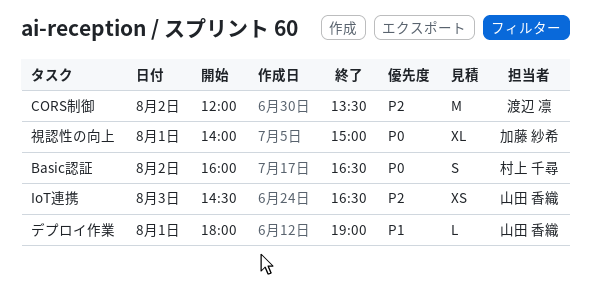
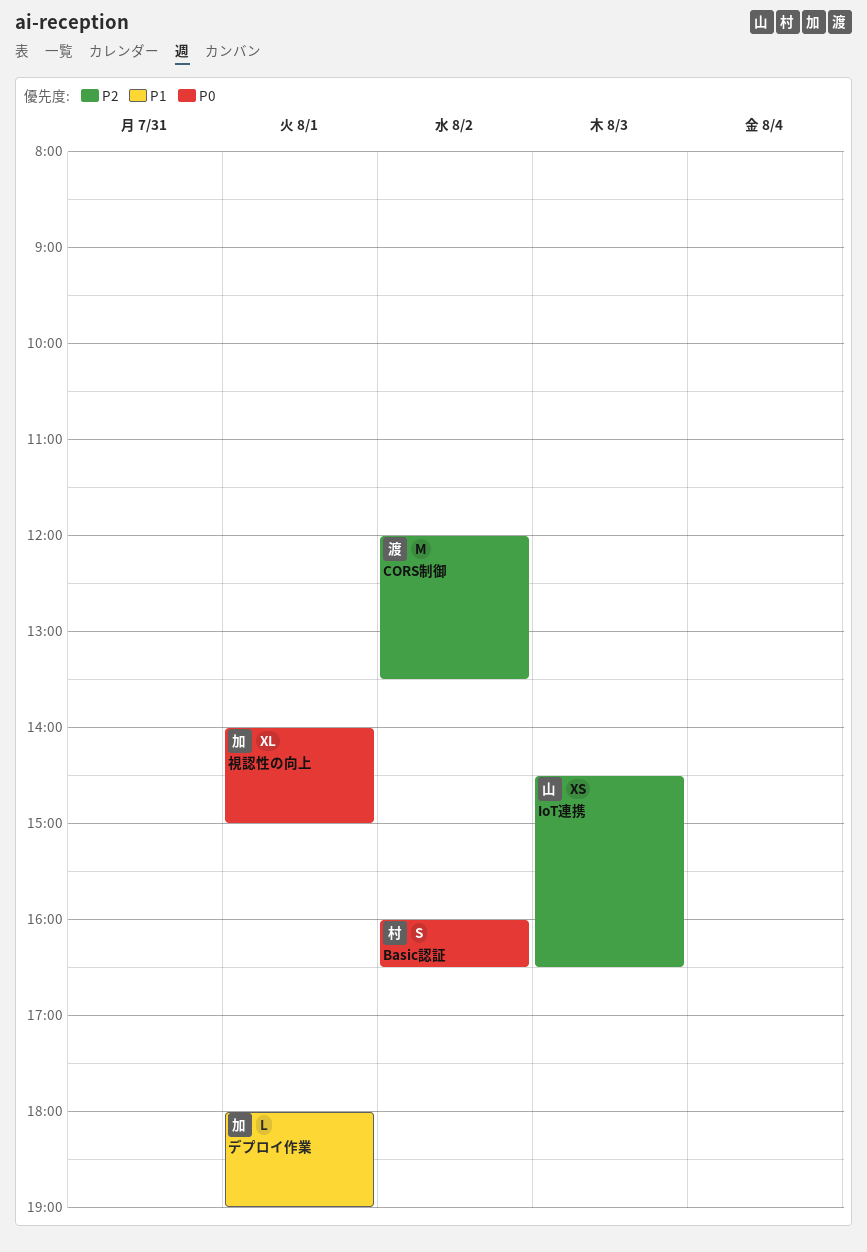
デプロイ作業, owner: 山田 香織 -> 加藤 紗希

